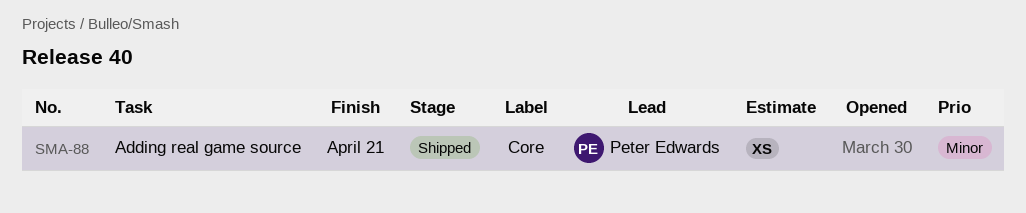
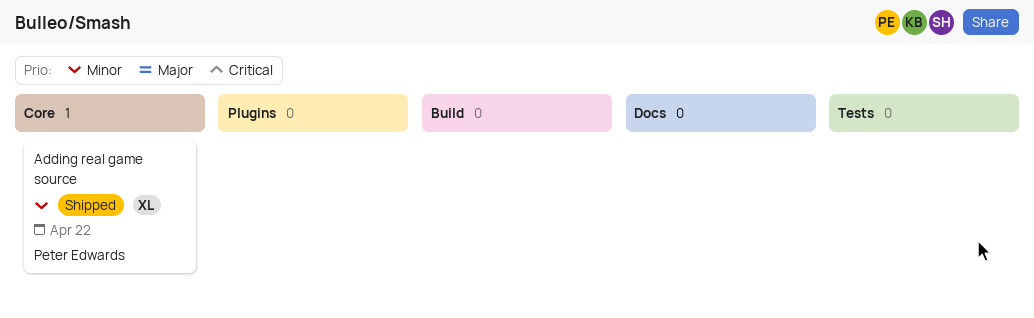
Adding real game source, estimate: XS -> XL
Adding real game source, due: Apr 21 -> Apr 22

